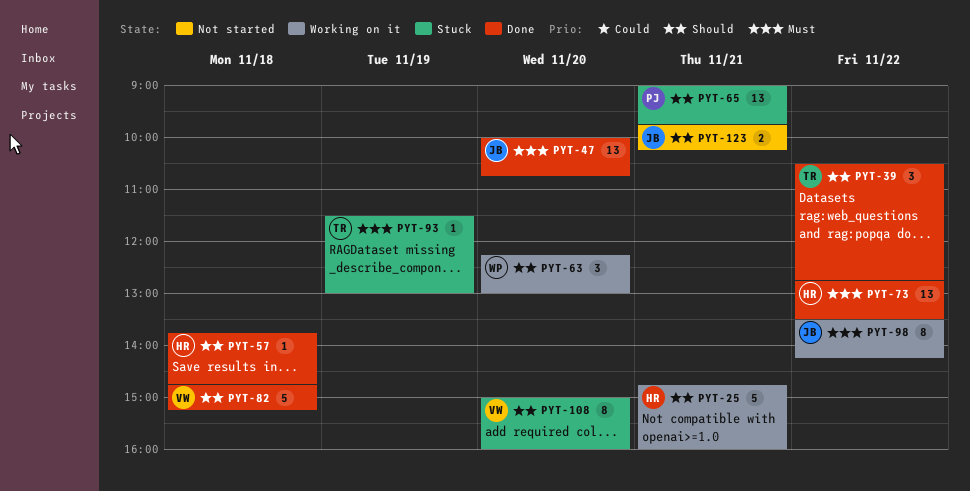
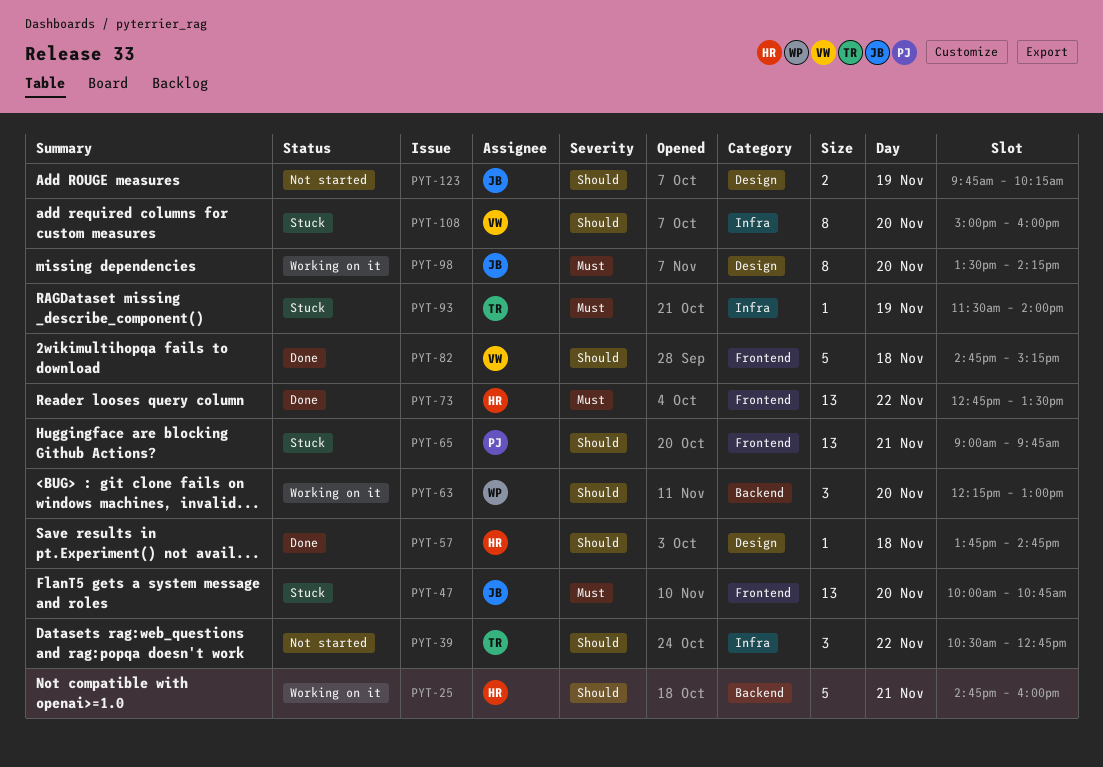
PYT-39, status: Done -> Not started
PYT-47, status: Done -> Stuck
PYT-93, ends: 13:00 -> 14:00
PYT-98, day: Nov 22 -> Nov 20
PYT-123, day: Nov 21 -> Nov 19

